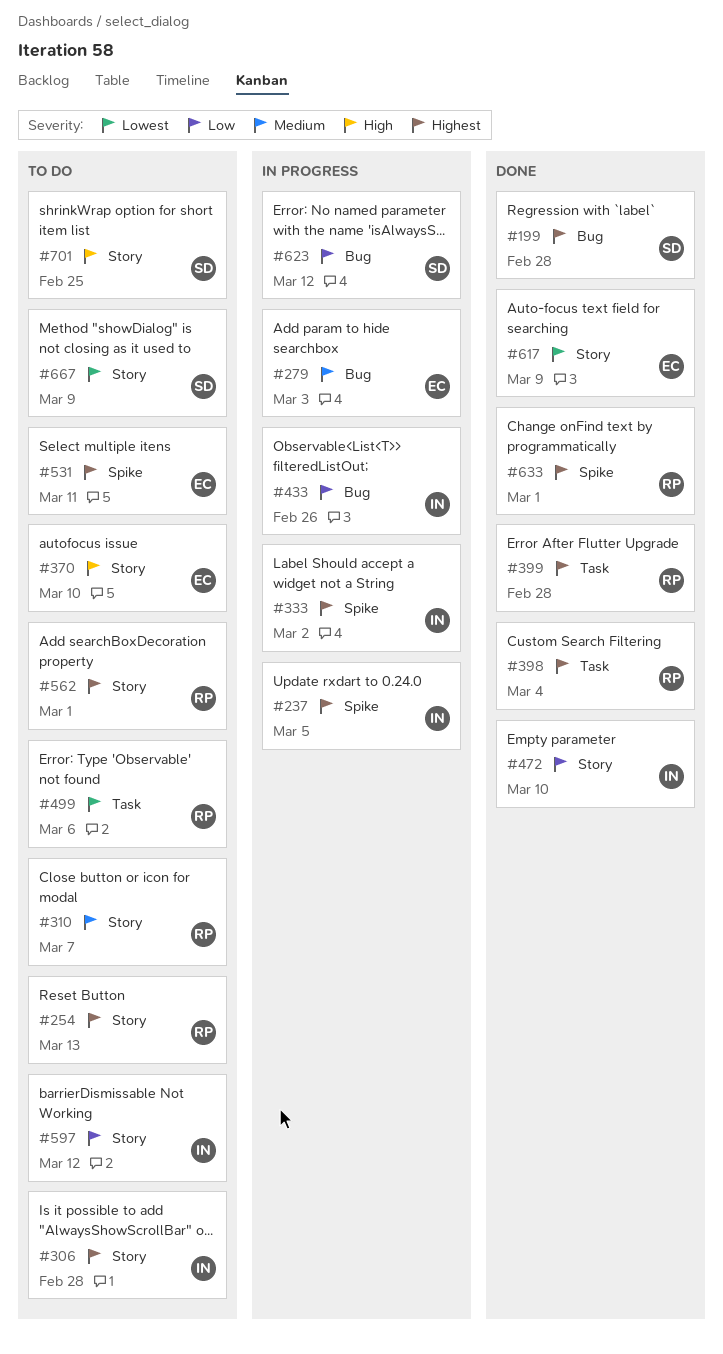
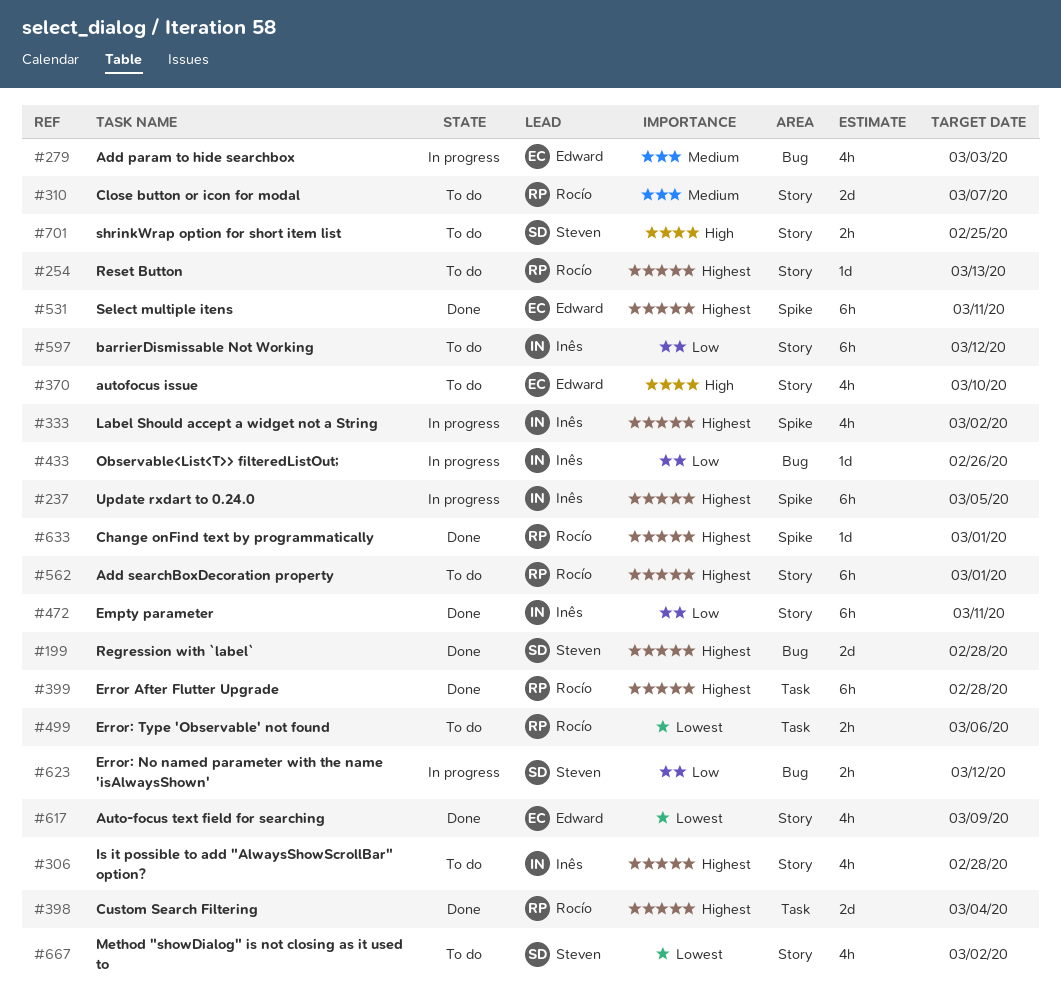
#472, due: Mar 10 -> Mar 11
#531, status: To do -> Done
#667, due: Mar 9 -> Mar 2

